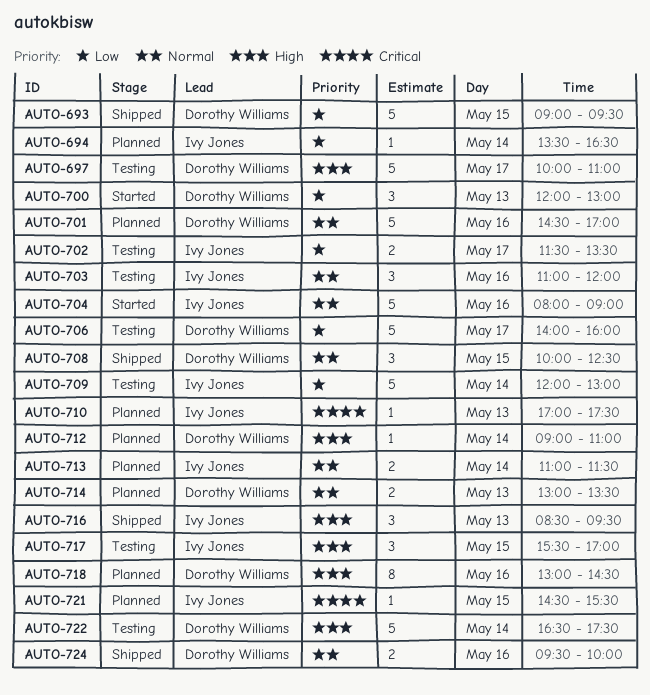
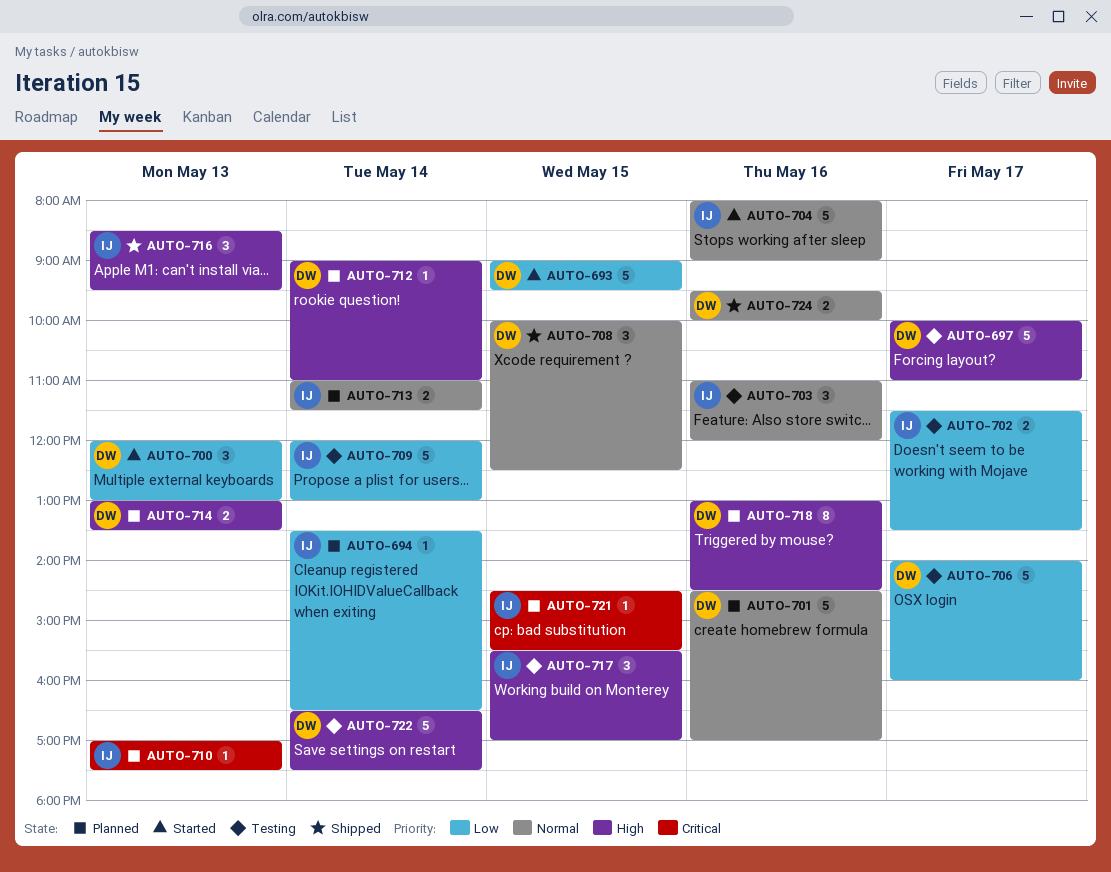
AUTO-693, status: Shipped -> Started
AUTO-714, priority: Normal -> High

